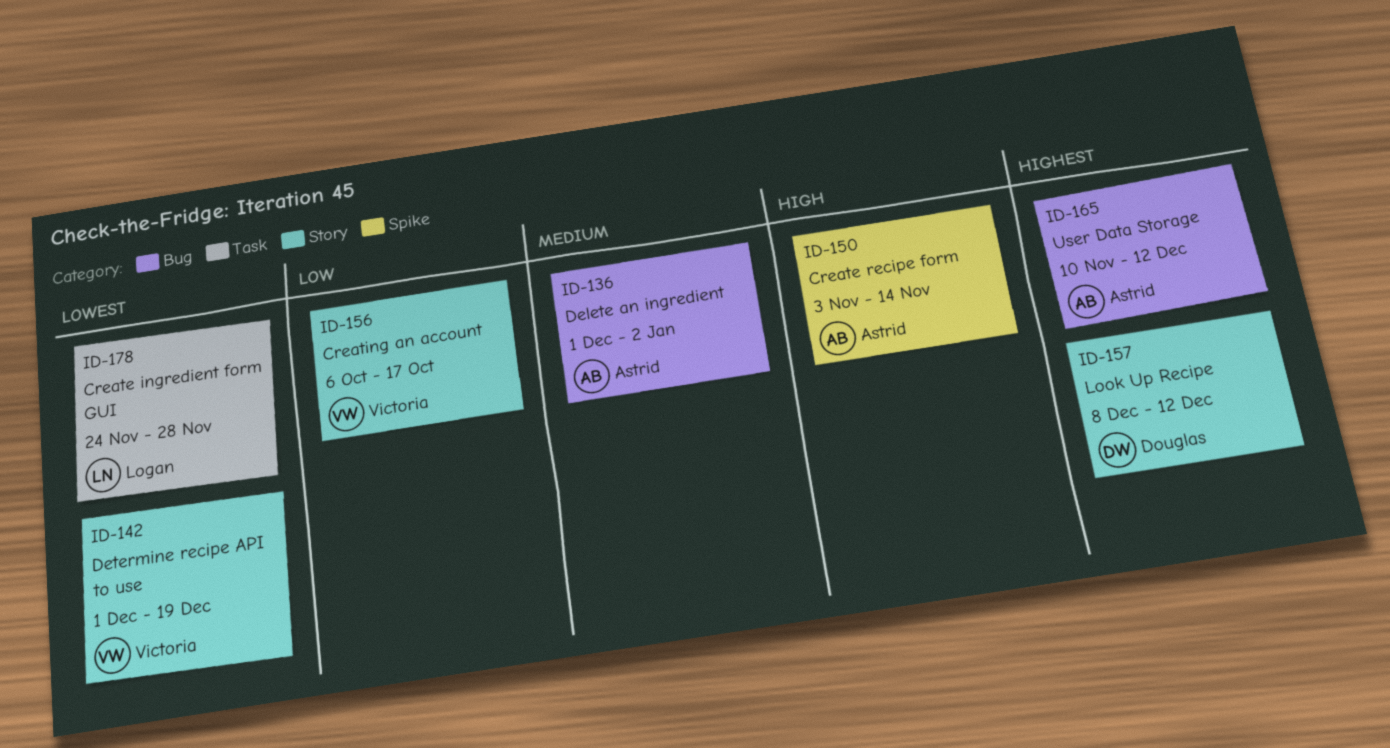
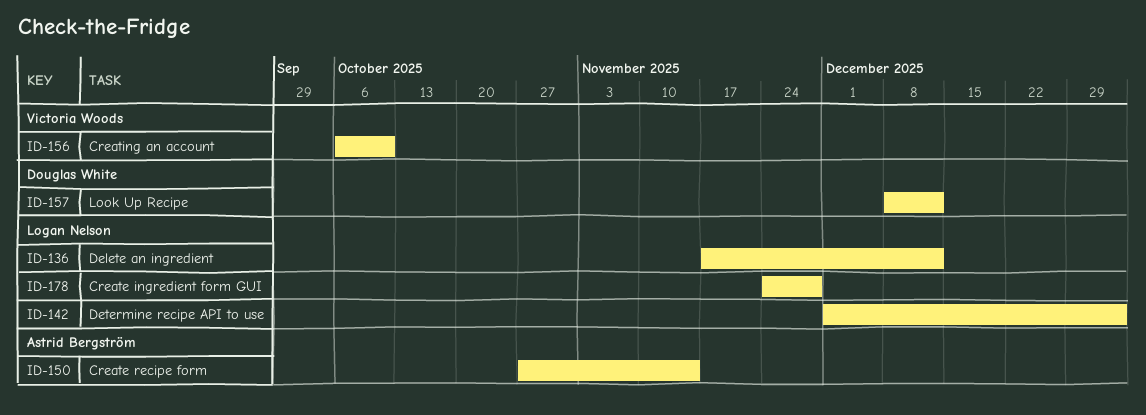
ID-136, owner: Astrid Bergström -> Logan Nelson
ID-136, start: Dec 1 -> Nov 17
ID-136, due: Jan 2 -> Dec 12
ID-142, owner: Victoria Woods -> Logan Nelson
ID-142, due: Dec 19 -> Jan 2
ID-150, start: Nov 3 -> Oct 27
ID-156, due: Oct 17 -> Oct 10
ID-165: present -> none

